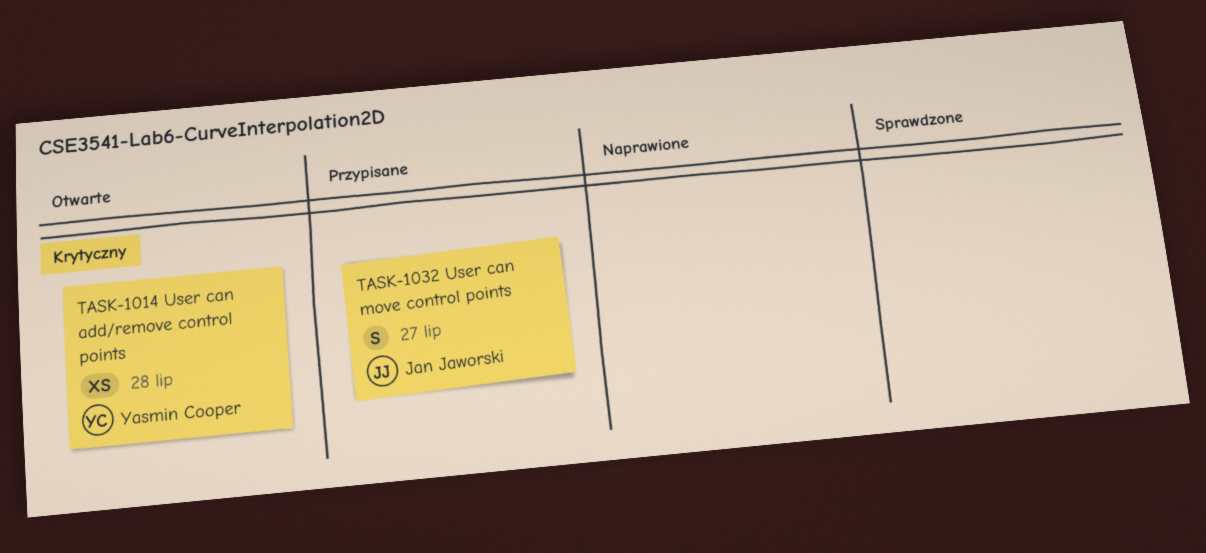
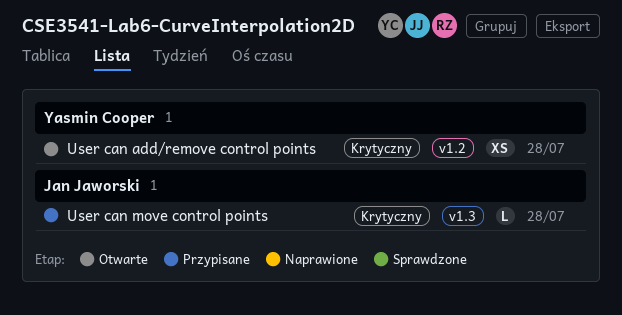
User can move control points, estimate: S -> L
User can move control points, due: Jul 27 -> Jul 28

